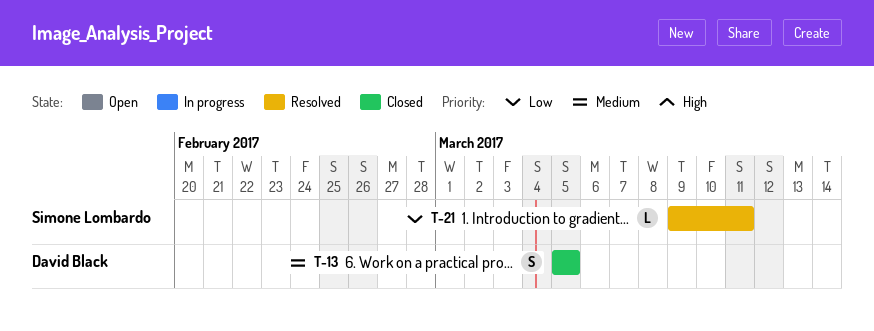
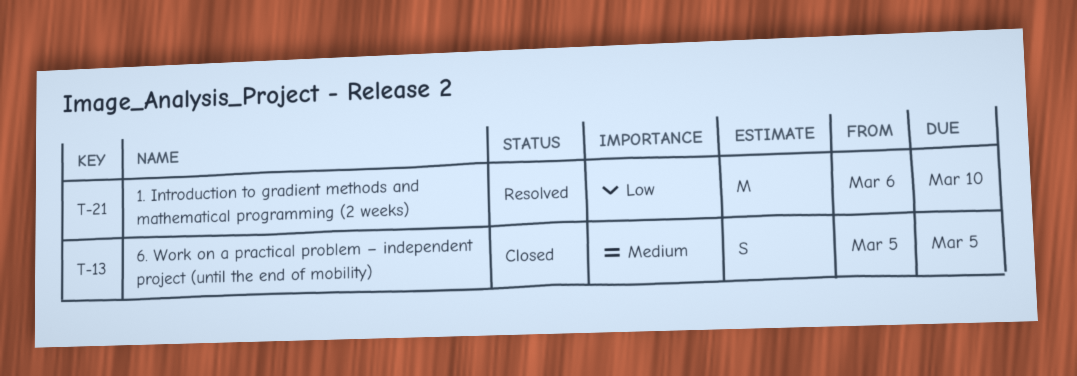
T-21, estimate: L -> M
T-21, start: Mar 9 -> Mar 6
T-21, due: Mar 11 -> Mar 10

